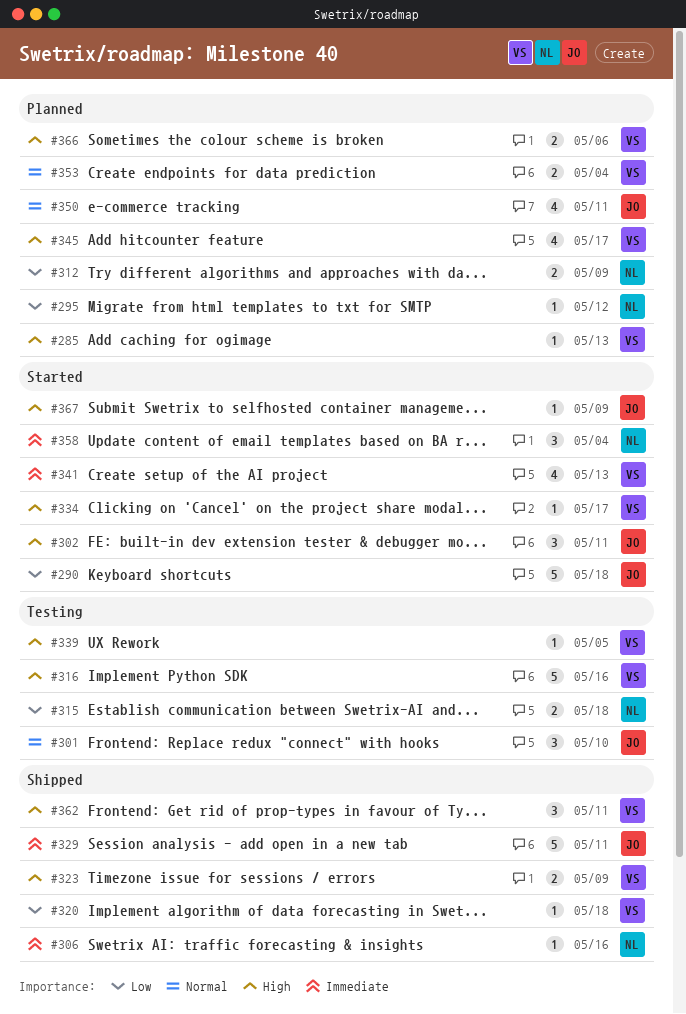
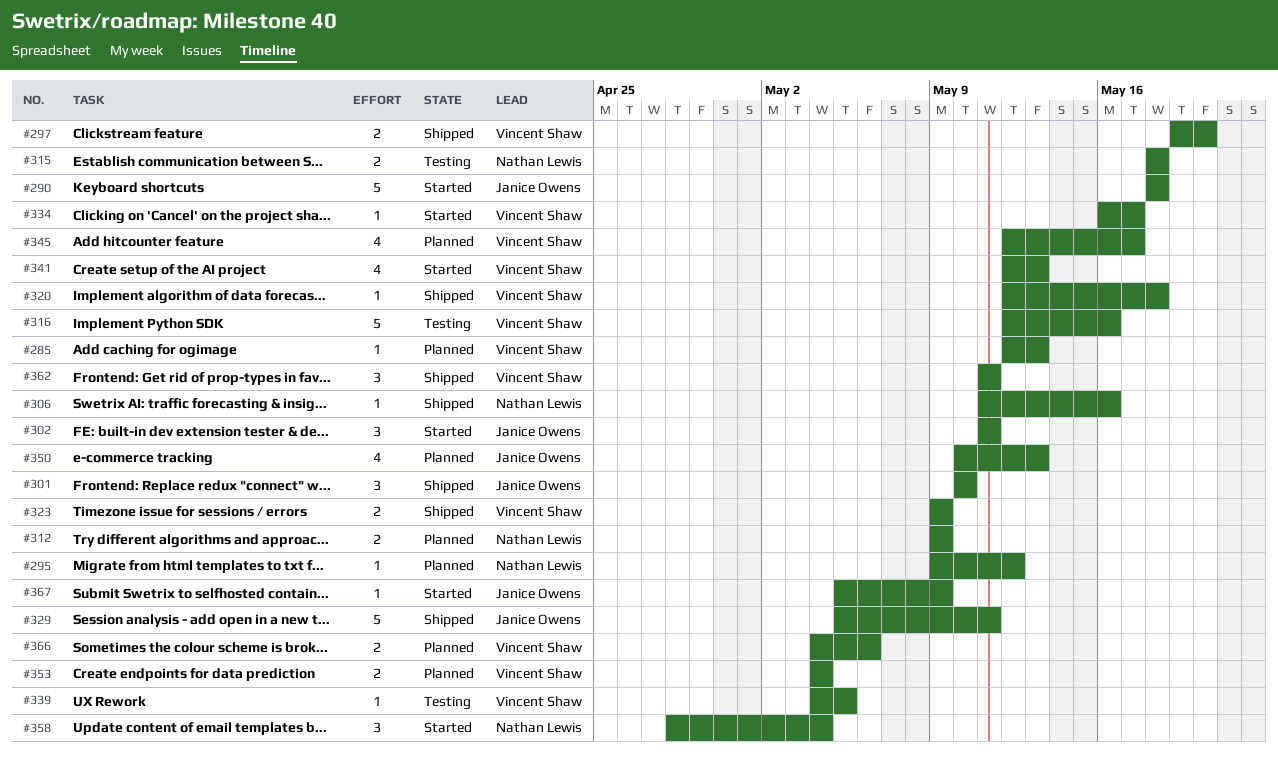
#297: none -> present
#301, status: Testing -> Shipped
#350, due: May 11 -> May 13

